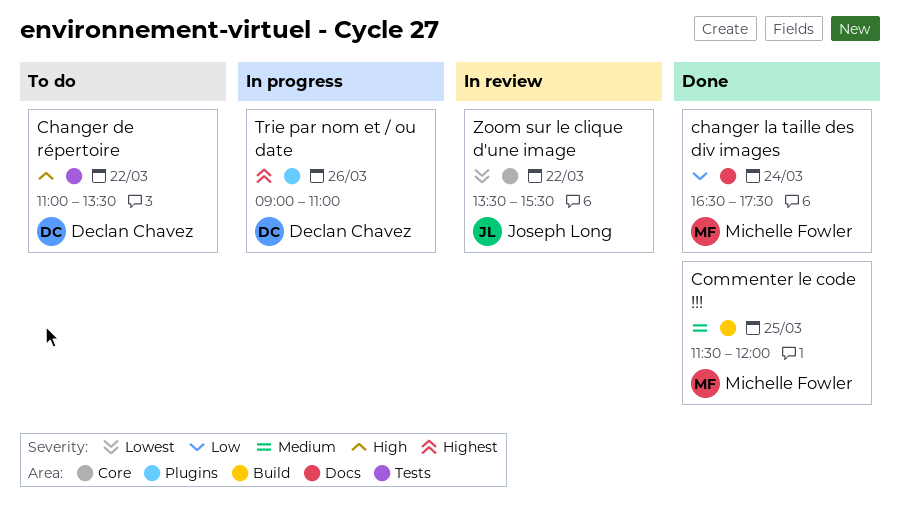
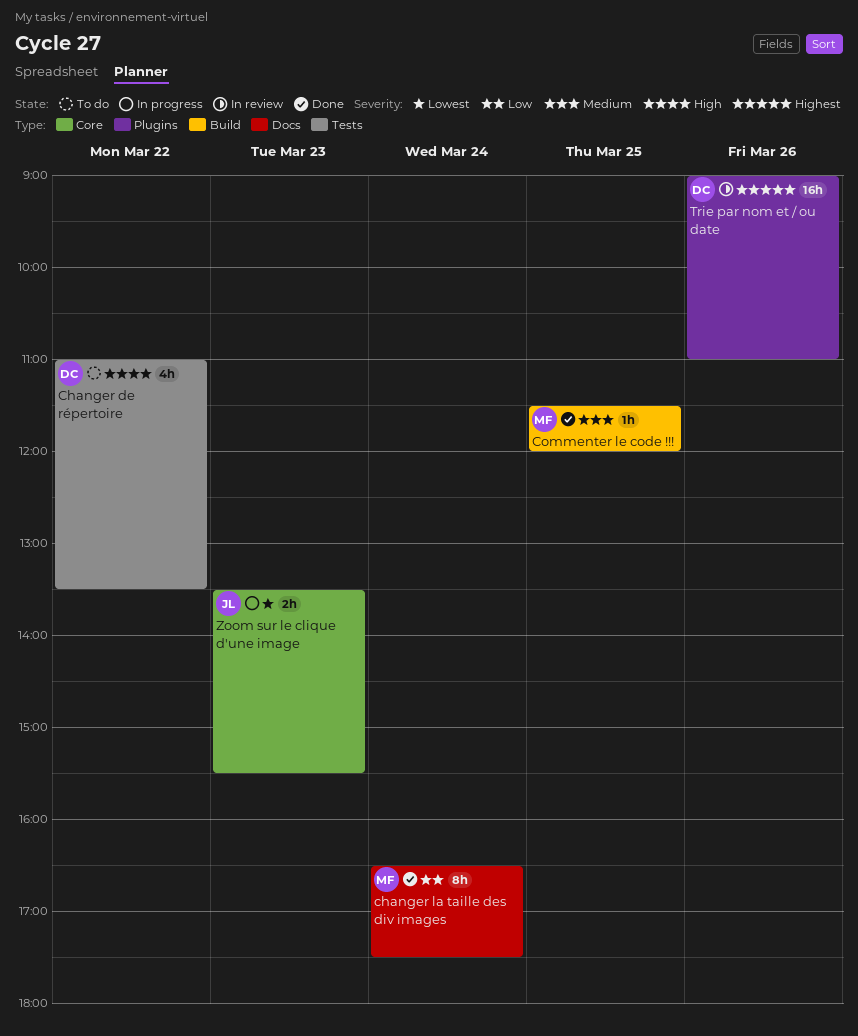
Trie par nom et / ou date, status: In progress -> In review
Zoom sur le clique d'une image, status: In review -> In progress
Zoom sur le clique d'une image, day: Mar 22 -> Mar 23

